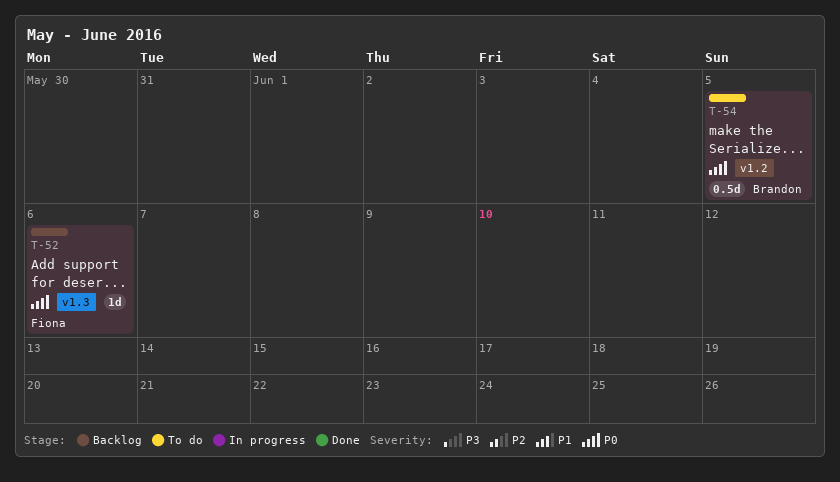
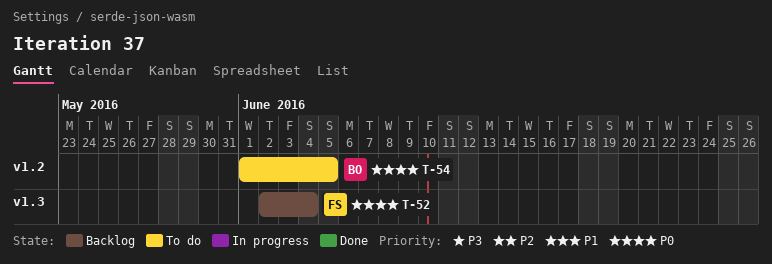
T-52, due: Jun 6 -> Jun 4

